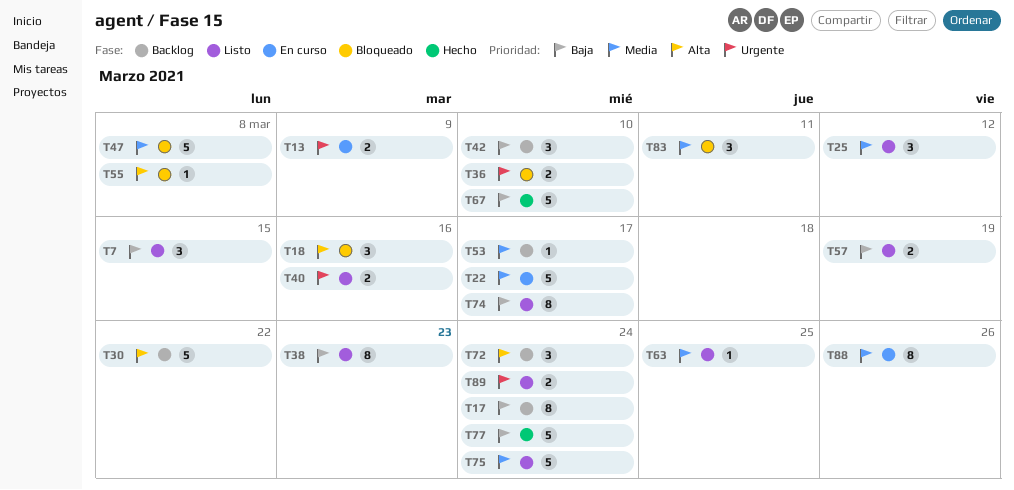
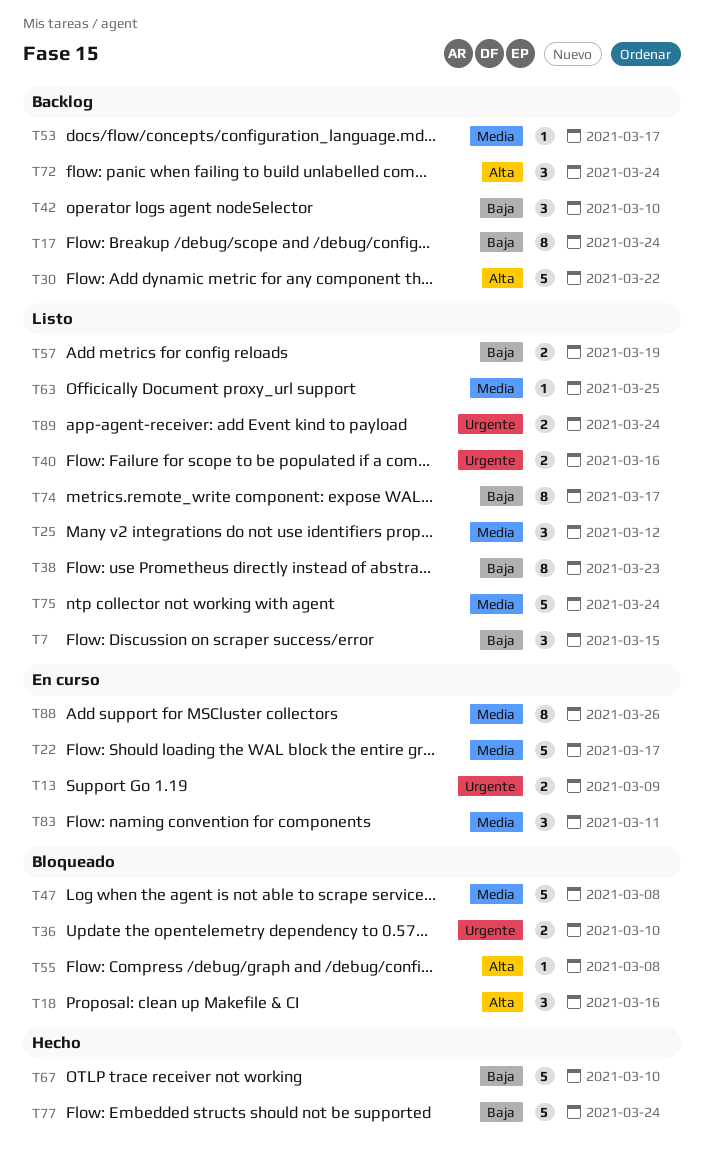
T83, status: Bloqueado -> En curso

